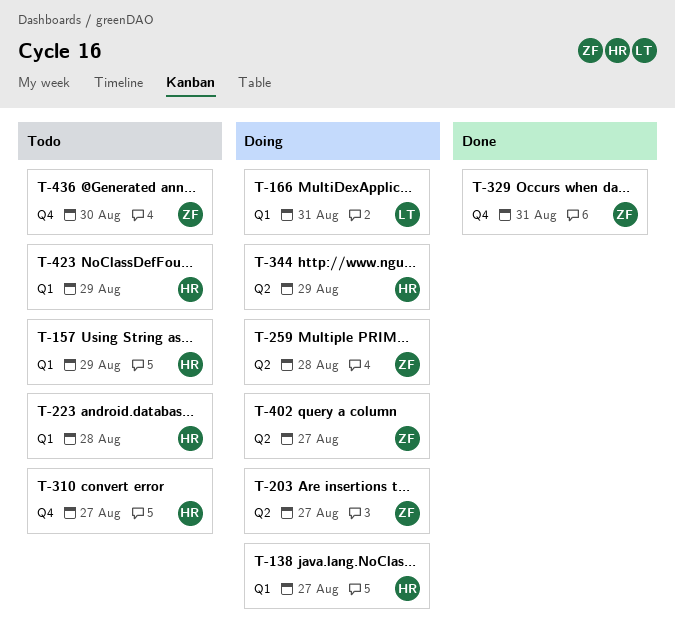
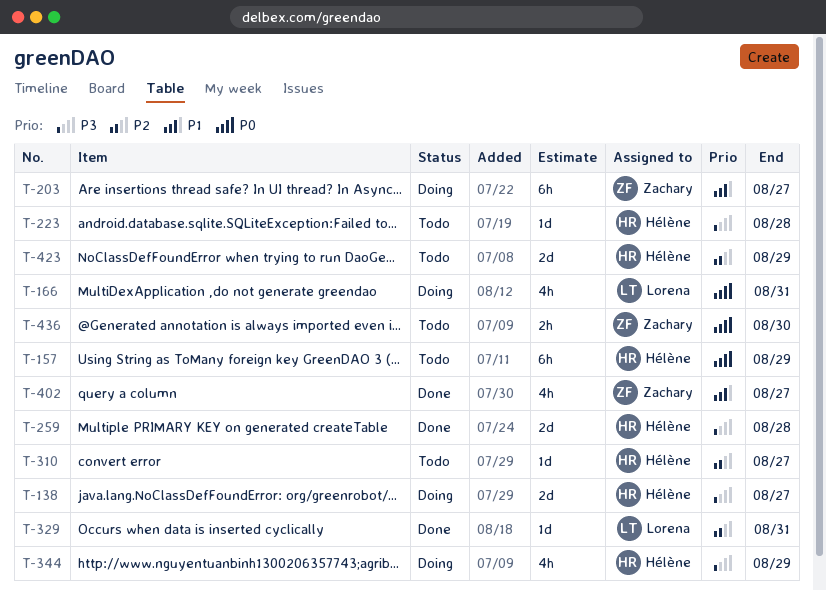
T-259, status: Doing -> Done
T-259, owner: Zachary -> Hélène
T-329, owner: Zachary -> Lorena
T-402, status: Doing -> Done

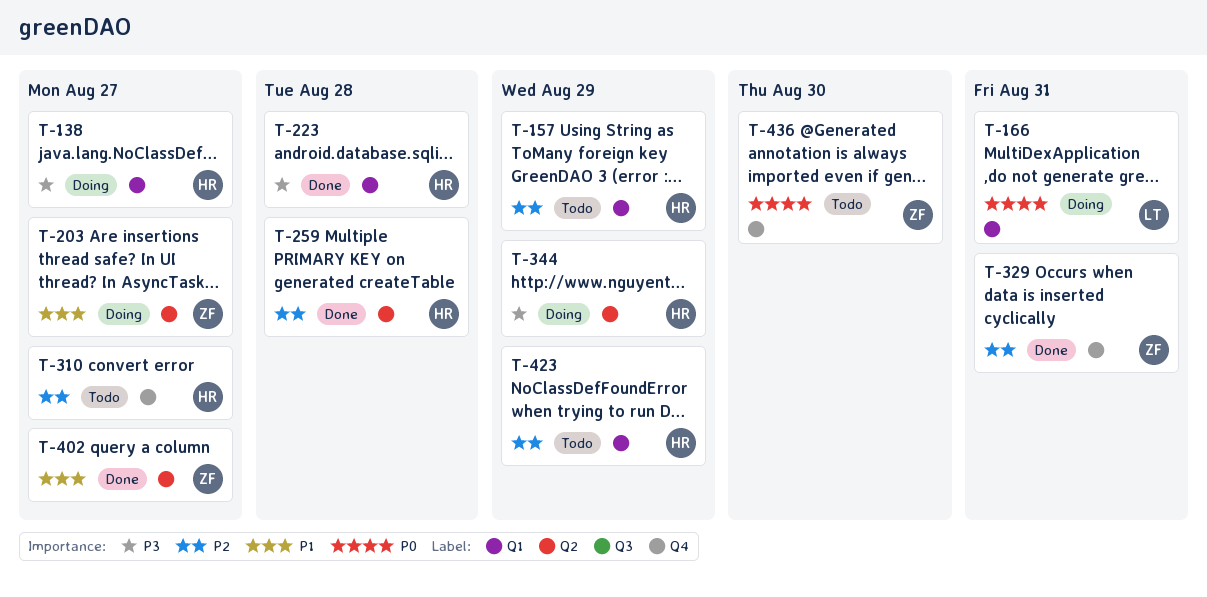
T-157, priority: P0 -> P2
T-223, status: Todo -> Done
T-259, priority: P3 -> P2
T-329, owner: Lorena -> Zachary

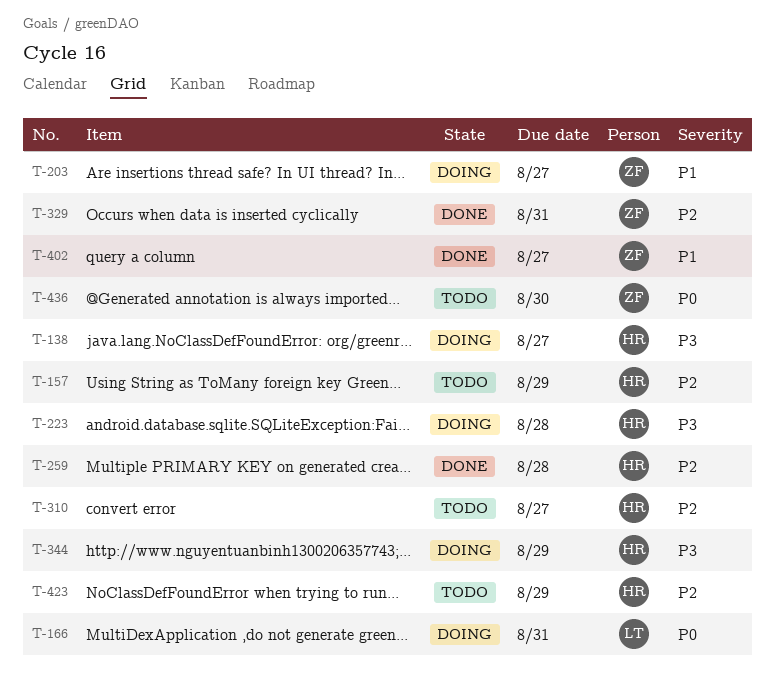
T-223, status: Done -> Doing

